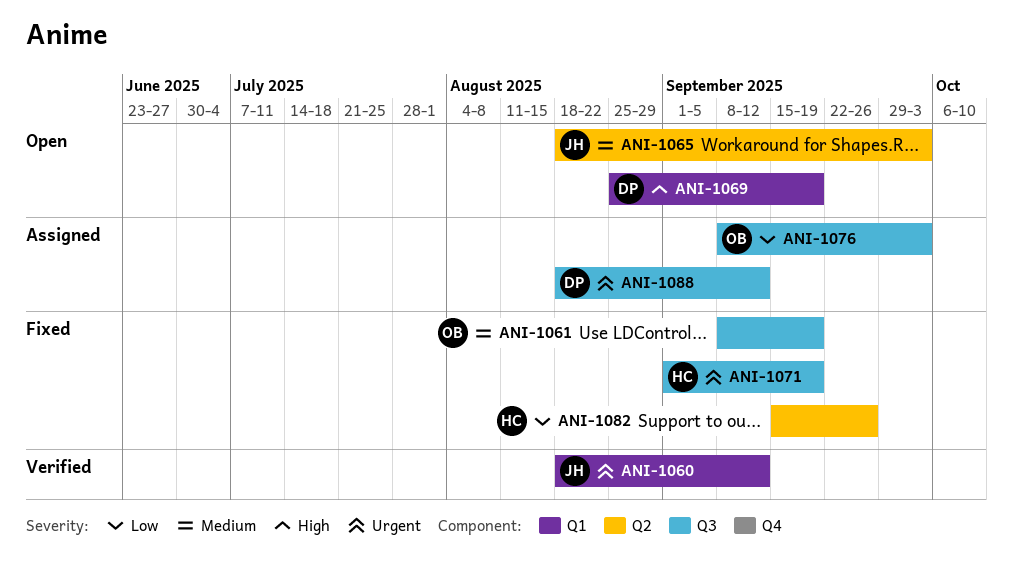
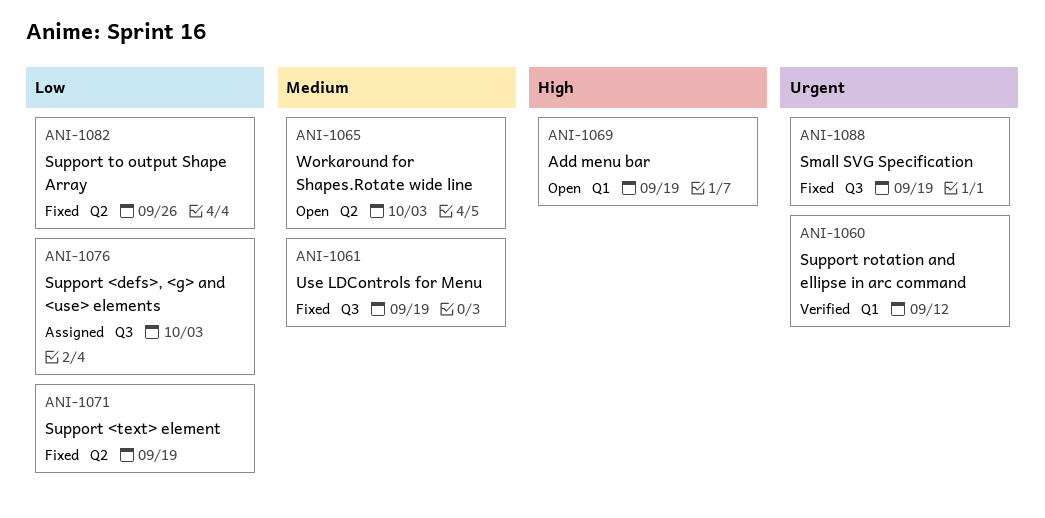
ANI-1071, priority: Urgent -> Low
ANI-1071, label: Q3 -> Q2
ANI-1088, status: Assigned -> Fixed
ANI-1088, due: Sep 12 -> Sep 19

